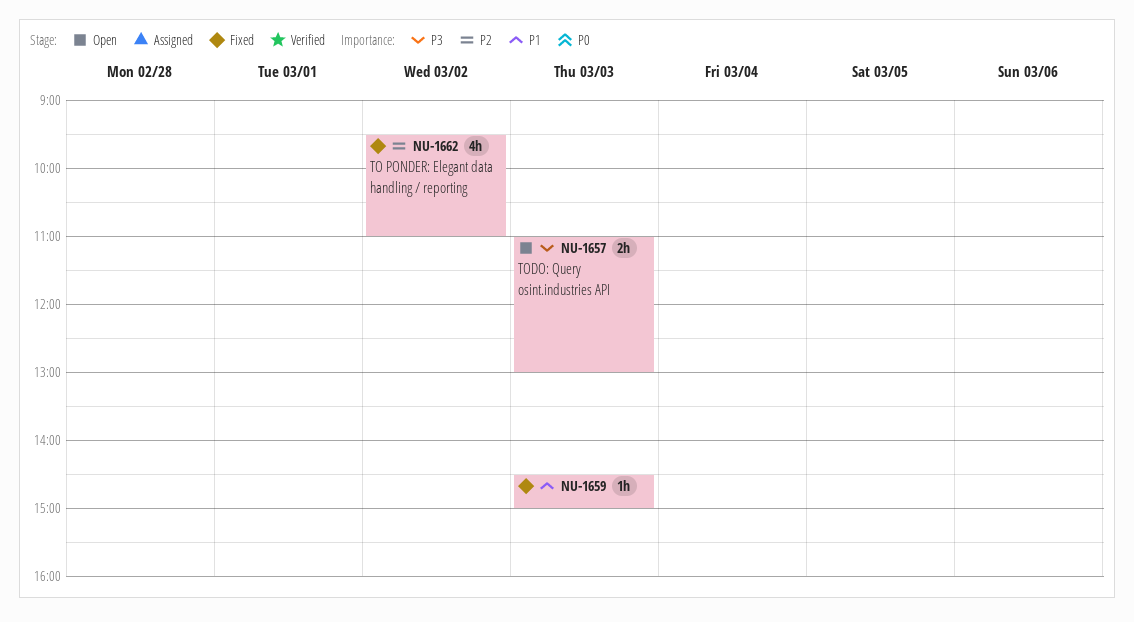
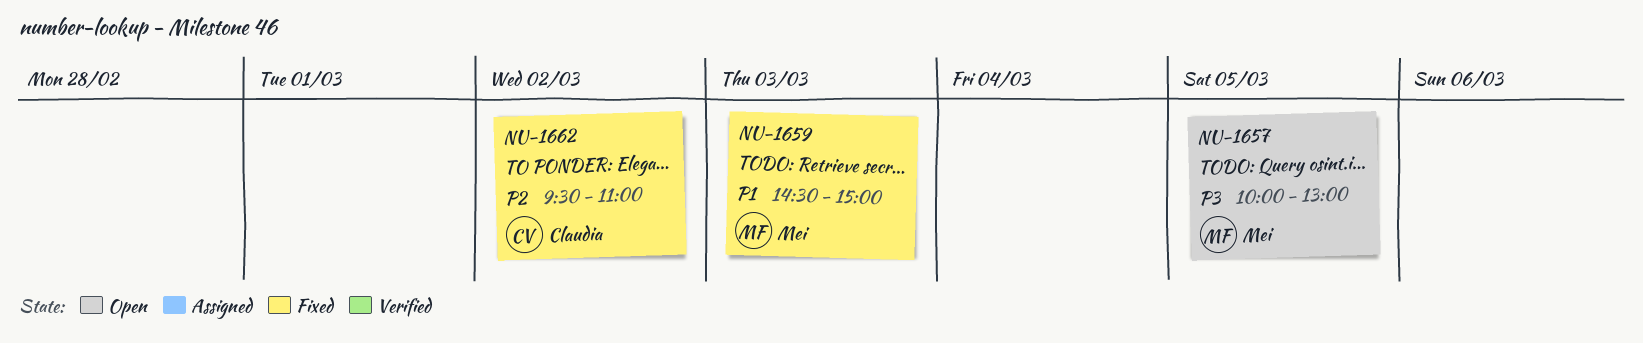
NU-1657, day: Mar 3 -> Mar 5
NU-1657, begins: 11:00 -> 10:00

